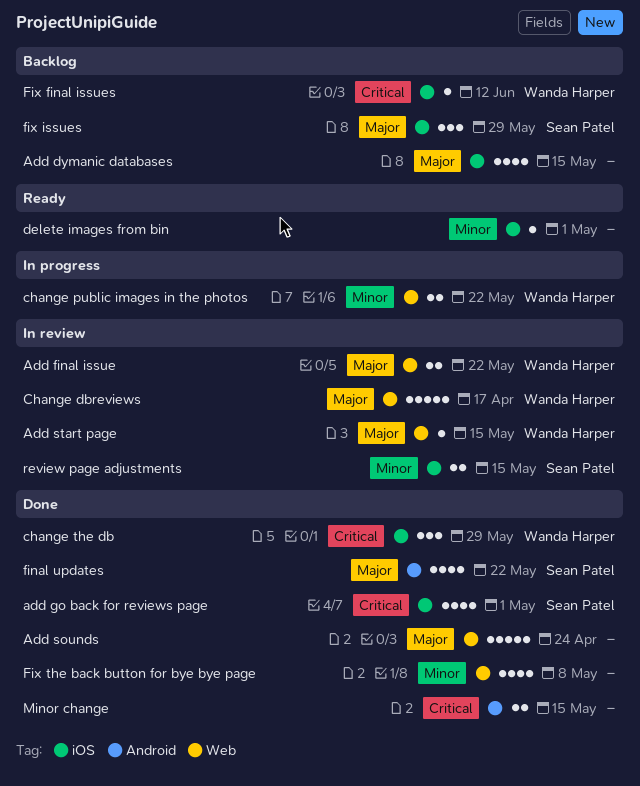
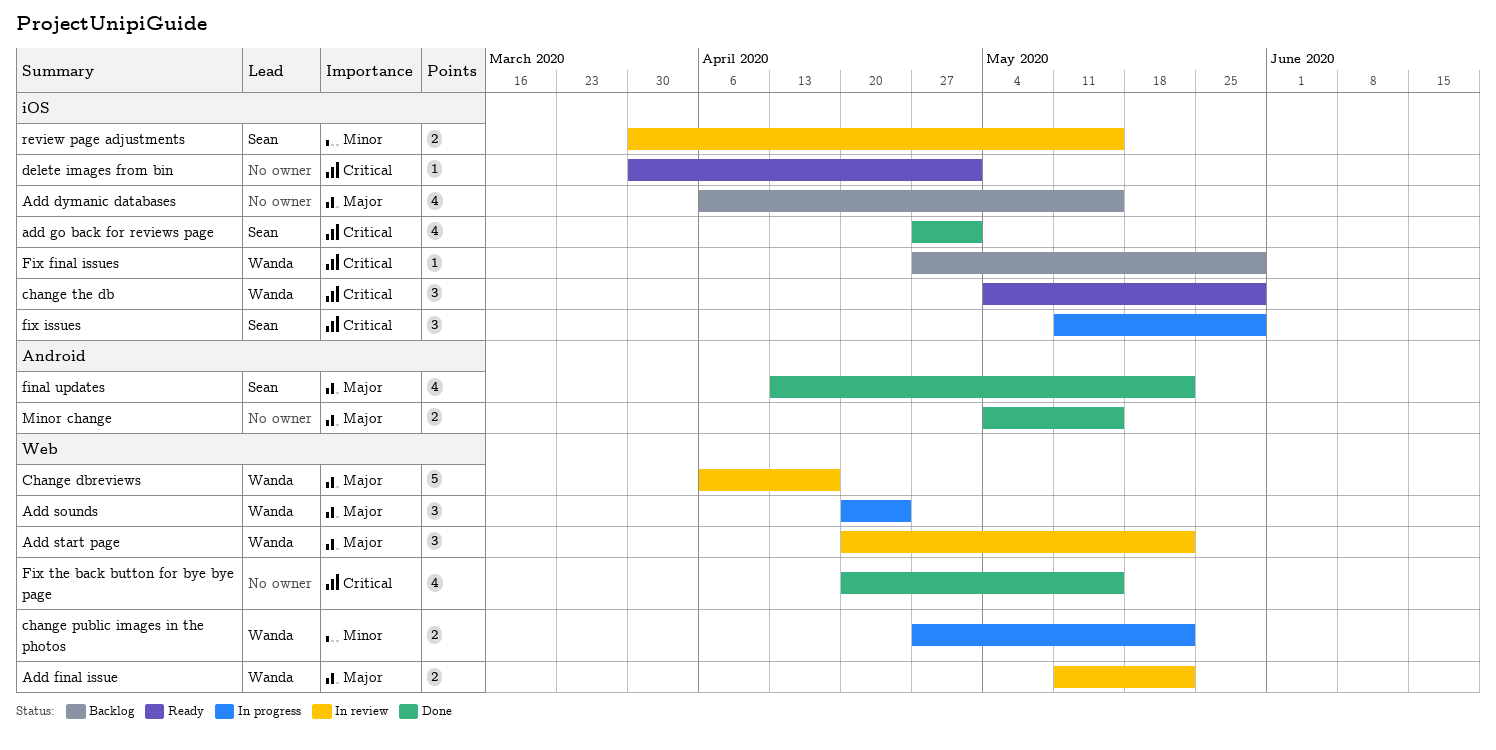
Add sounds, status: Done -> In progress
Add sounds, owner: none -> Wanda Harper
Add sounds, estimate: 5 -> 3
Add start page, estimate: 1 -> 3
Add start page, due: May 15 -> May 22
change the db, status: Done -> Ready
delete images from bin, priority: Minor -> Critical
Fix final issues, due: Jun 12 -> May 29
fix issues, status: Backlog -> In progress
fix issues, priority: Major -> Critical
Fix the back button for bye bye page, priority: Minor -> Critical
Fix the back button for bye bye page, due: May 8 -> May 15
Minor change, priority: Critical -> Major

